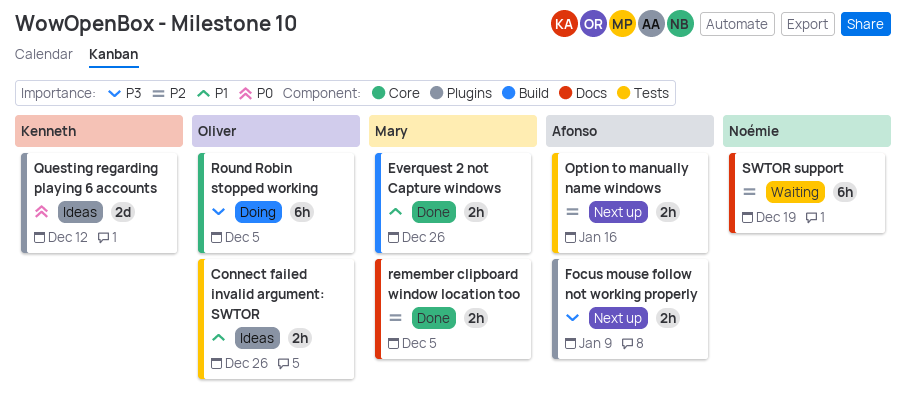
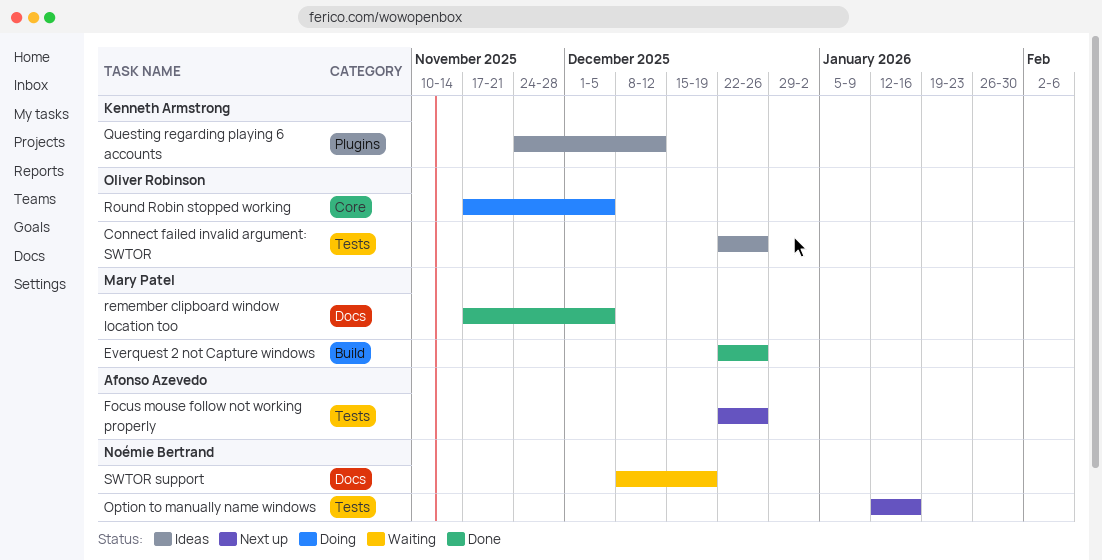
Focus mouse follow not working properly, label: Plugins -> Tests
Focus mouse follow not working properly, due: Jan 9 -> Dec 26
Option to manually name windows, owner: Afonso Azevedo -> Noémie Bertrand

